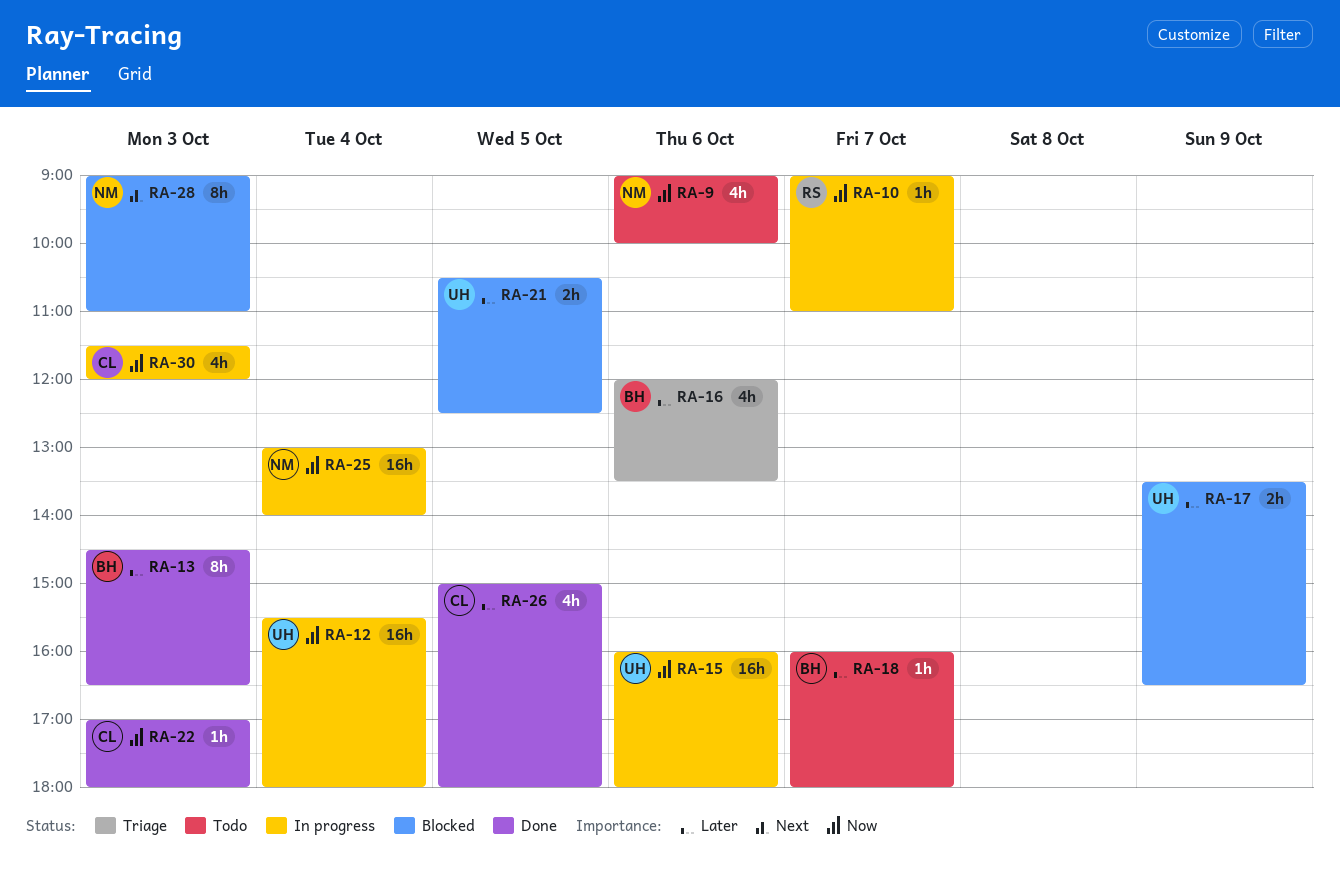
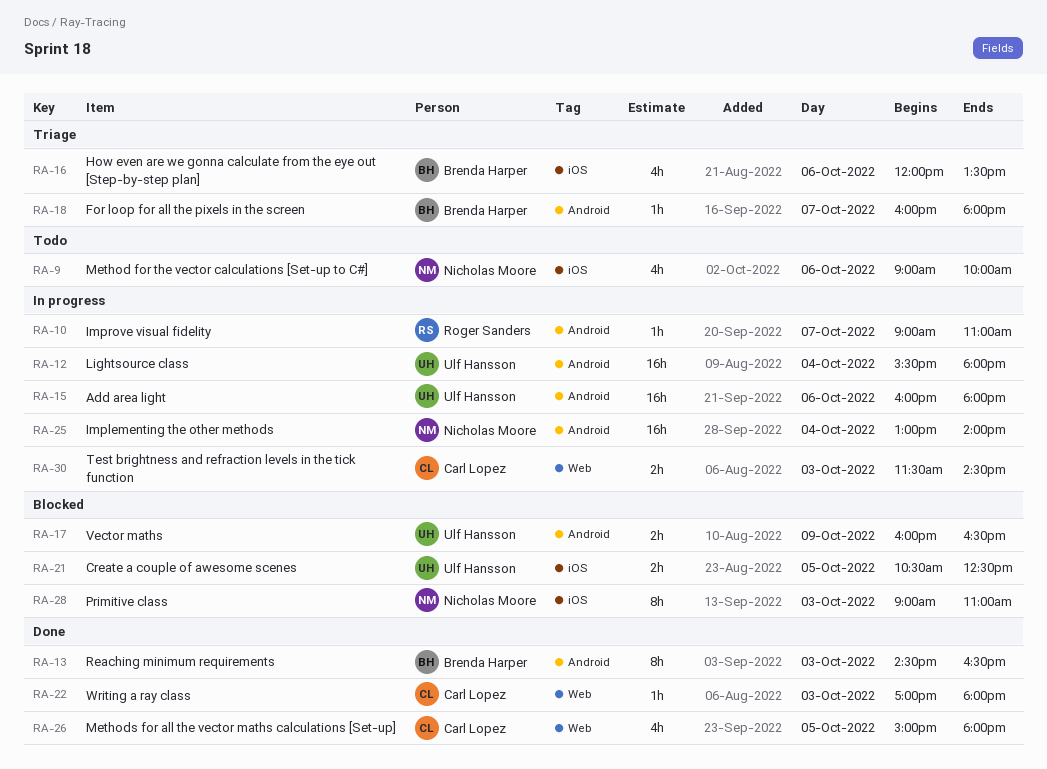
RA-17, begins: 13:30 -> 16:00
RA-18, status: Todo -> Triage
RA-30, estimate: 4h -> 2h
RA-30, ends: 12:00 -> 14:30

